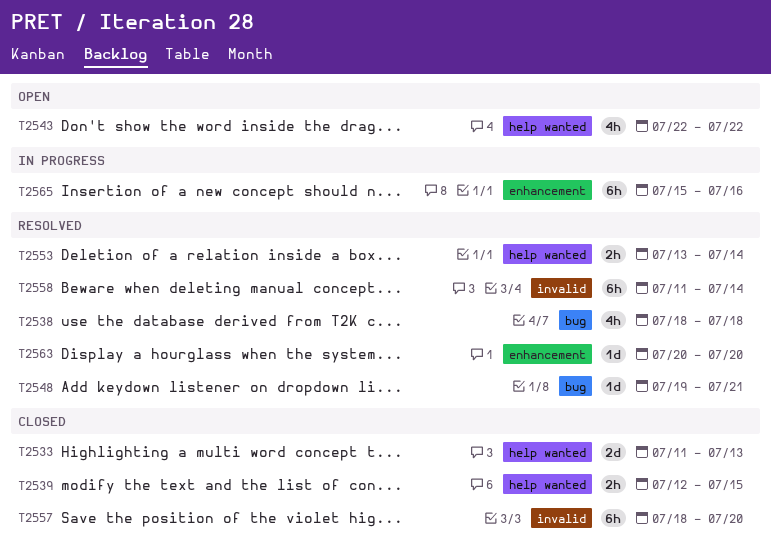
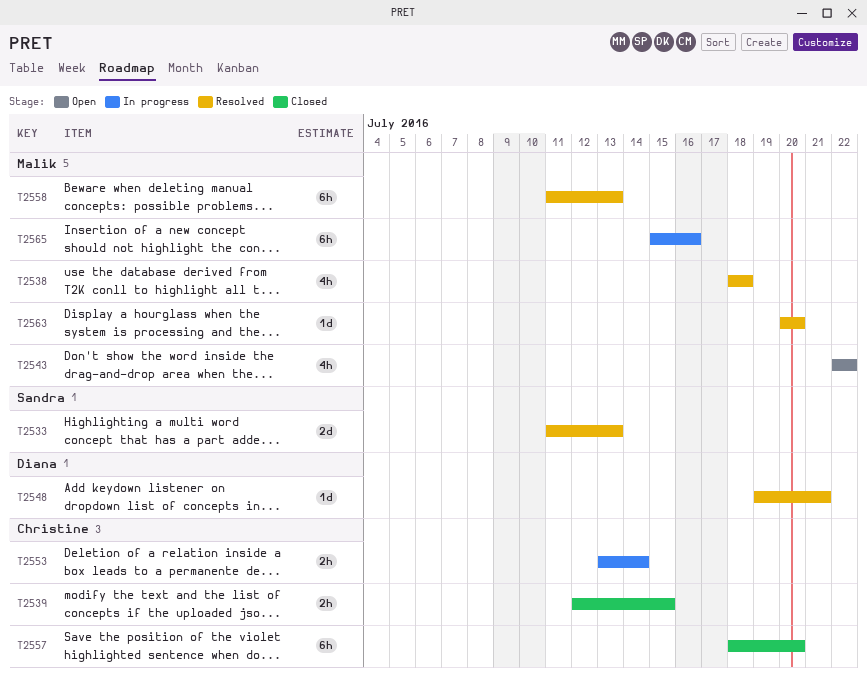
T2533, status: Closed -> Resolved
T2553, status: Resolved -> In progress
T2558, due: Jul 14 -> Jul 13

